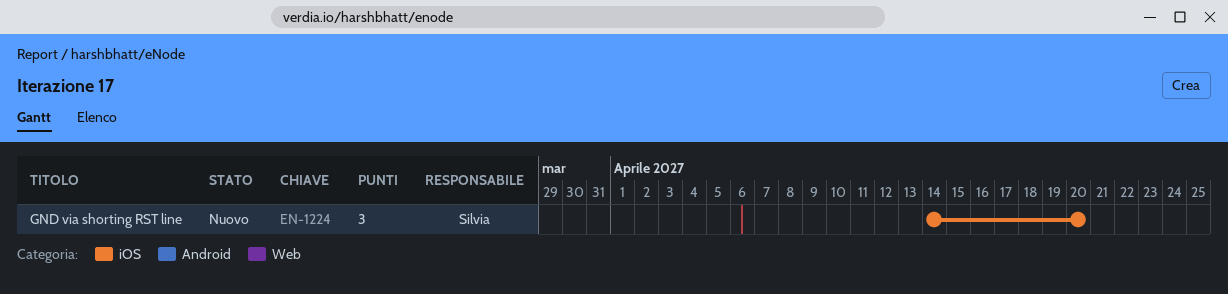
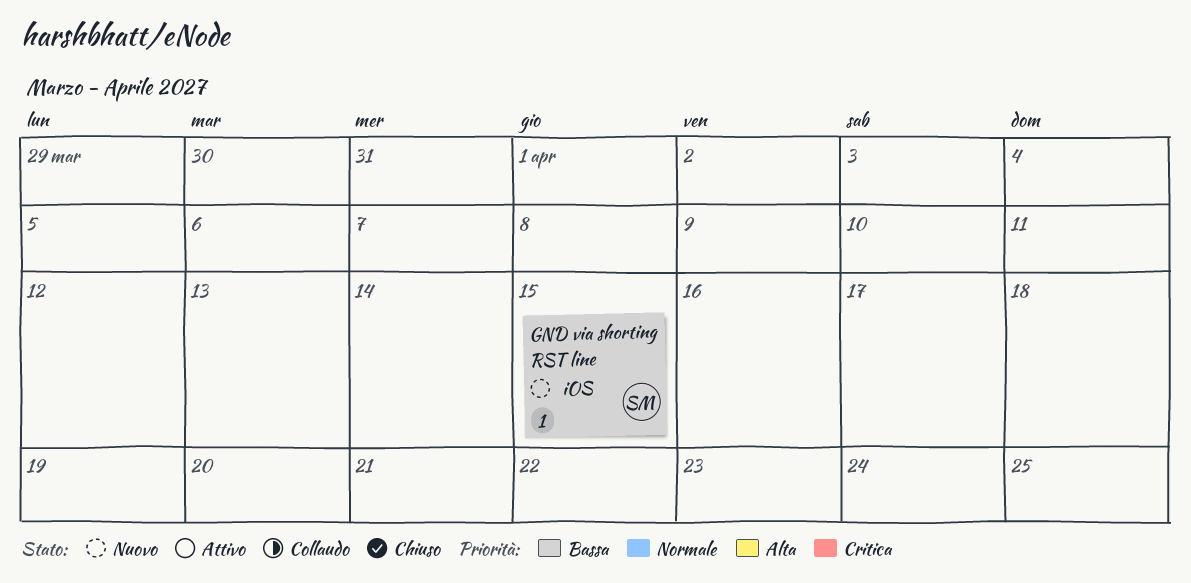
GND via shorting RST line, estimate: 3 -> 1
GND via shorting RST line, due: Apr 20 -> Apr 15

